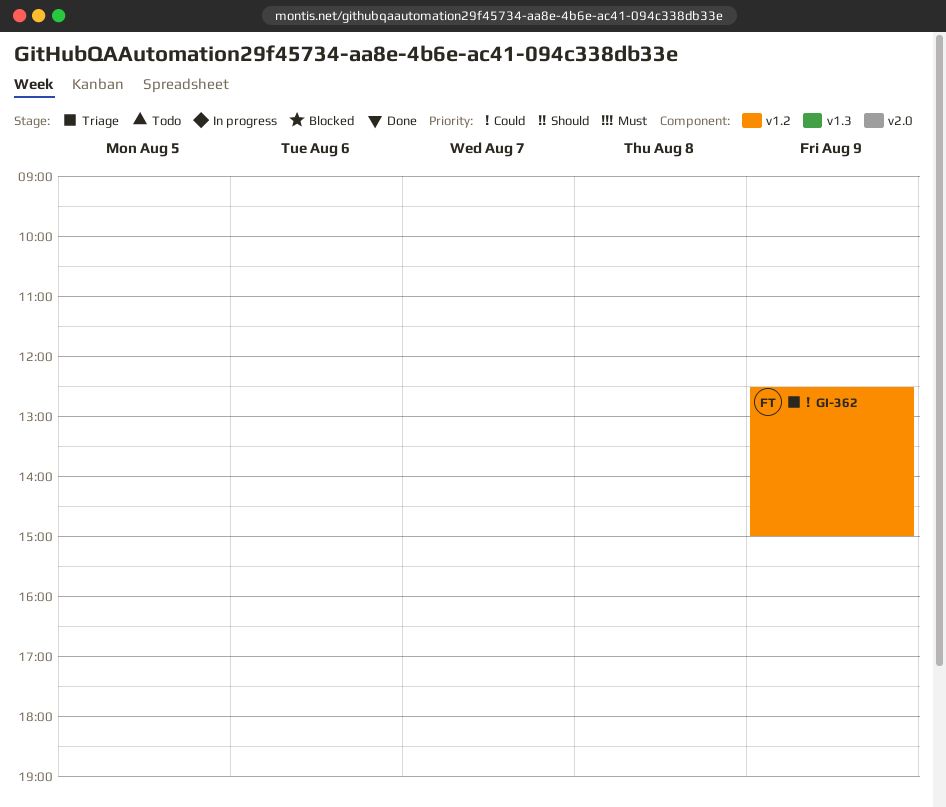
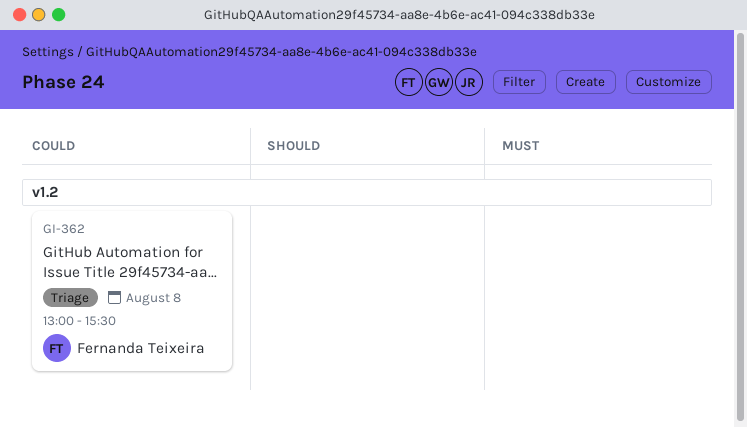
GI-362, day: Aug 9 -> Aug 8
GI-362, begins: 12:30 -> 13:00
GI-362, ends: 15:00 -> 15:30

